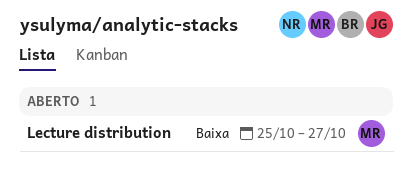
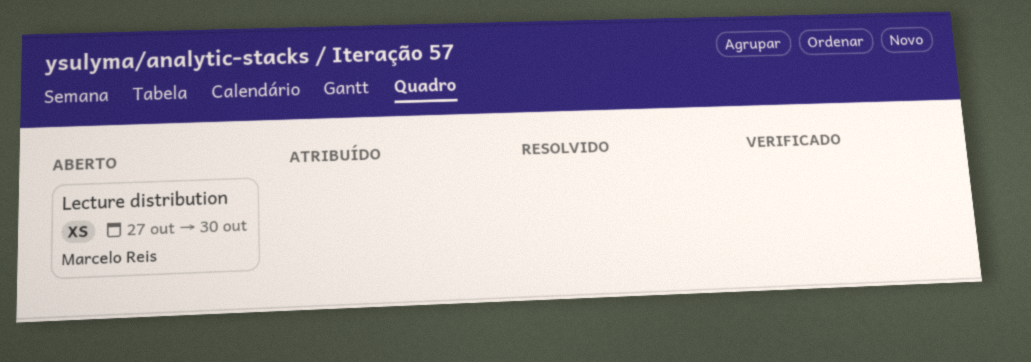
Lecture distribution, start: Oct 25 -> Oct 27
Lecture distribution, due: Oct 27 -> Oct 30

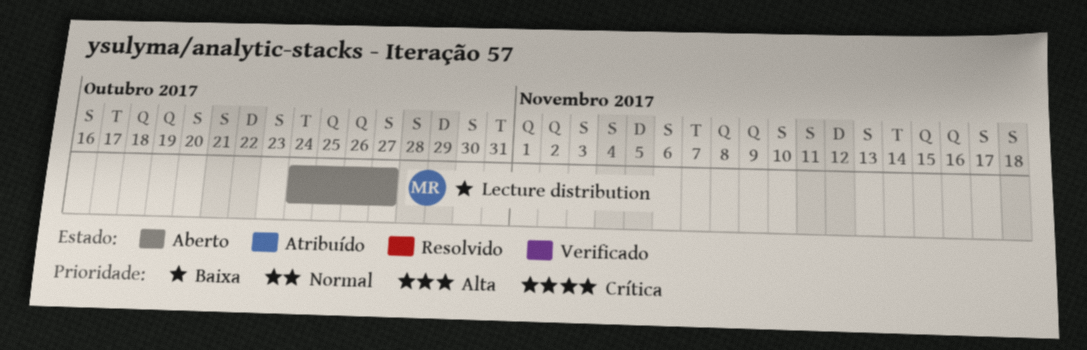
Lecture distribution, start: Oct 27 -> Oct 24
Lecture distribution, due: Oct 30 -> Oct 27

